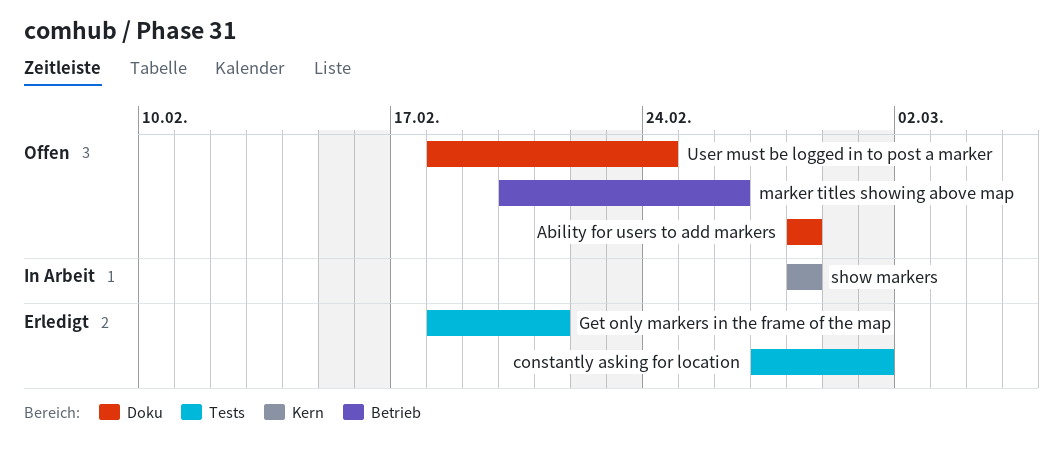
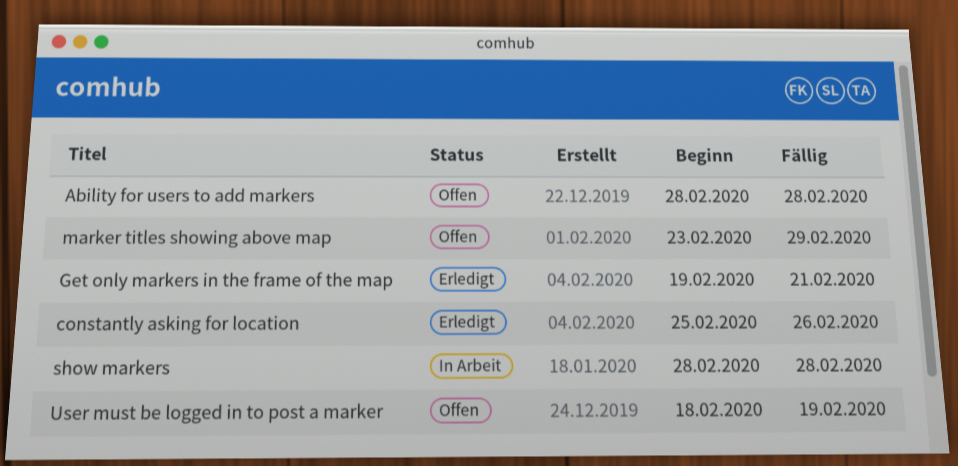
constantly asking for location, start: Feb 27 -> Feb 25
constantly asking for location, due: Mar 1 -> Feb 26
Get only markers in the frame of the map, start: Feb 18 -> Feb 19
marker titles showing above map, start: Feb 20 -> Feb 23
marker titles showing above map, due: Feb 26 -> Feb 29
User must be logged in to post a marker, due: Feb 24 -> Feb 19

